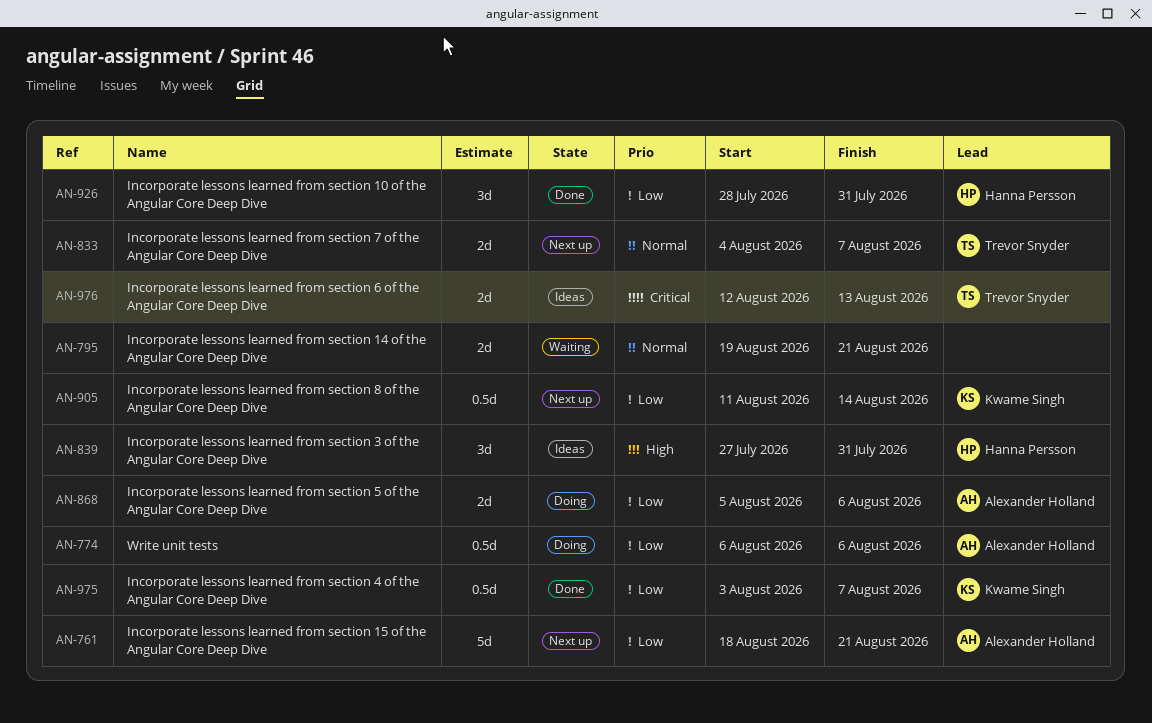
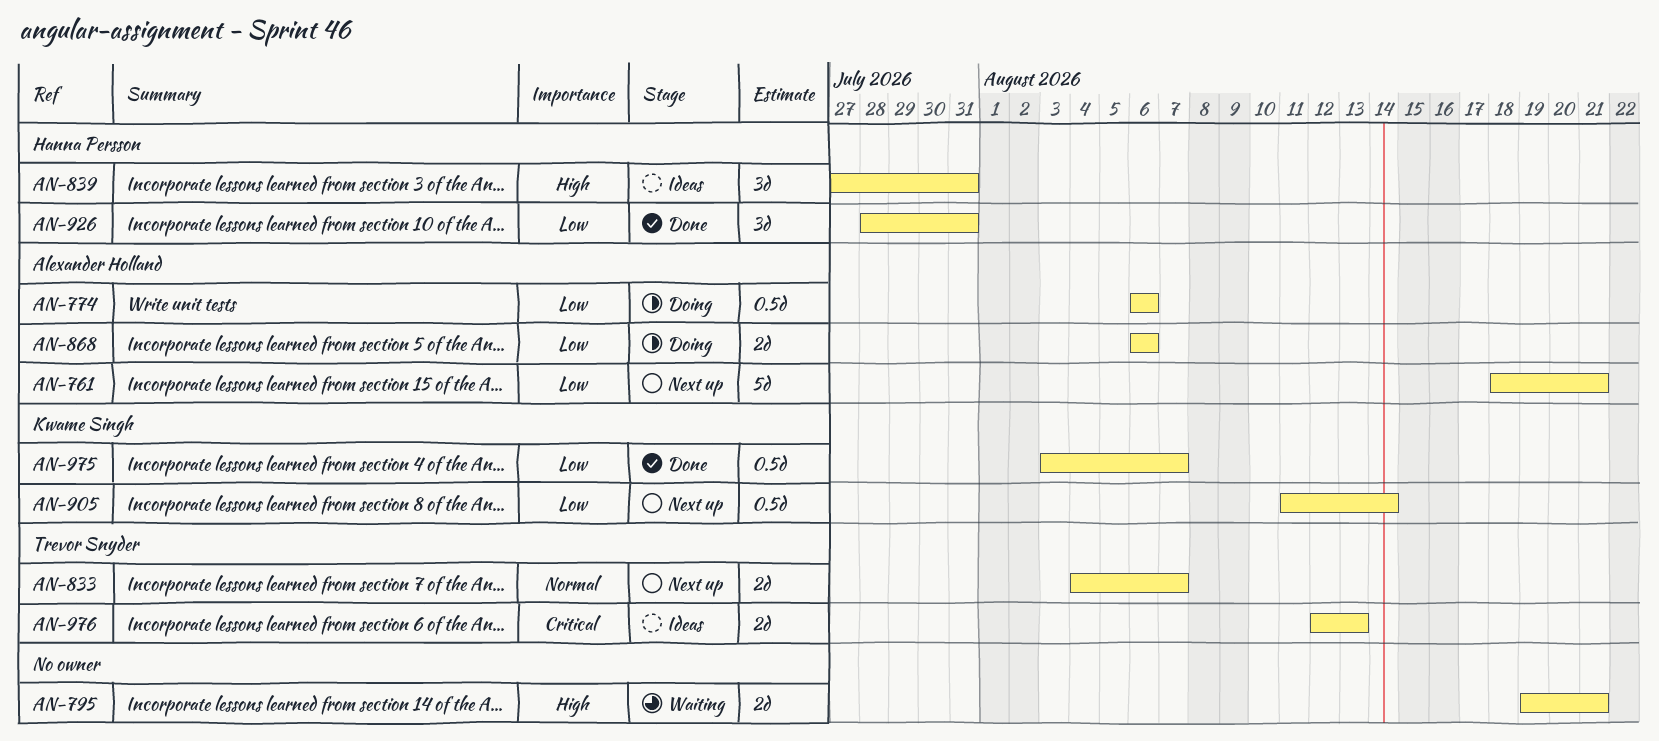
AN-795, priority: Normal -> High
AN-868, start: Aug 5 -> Aug 6

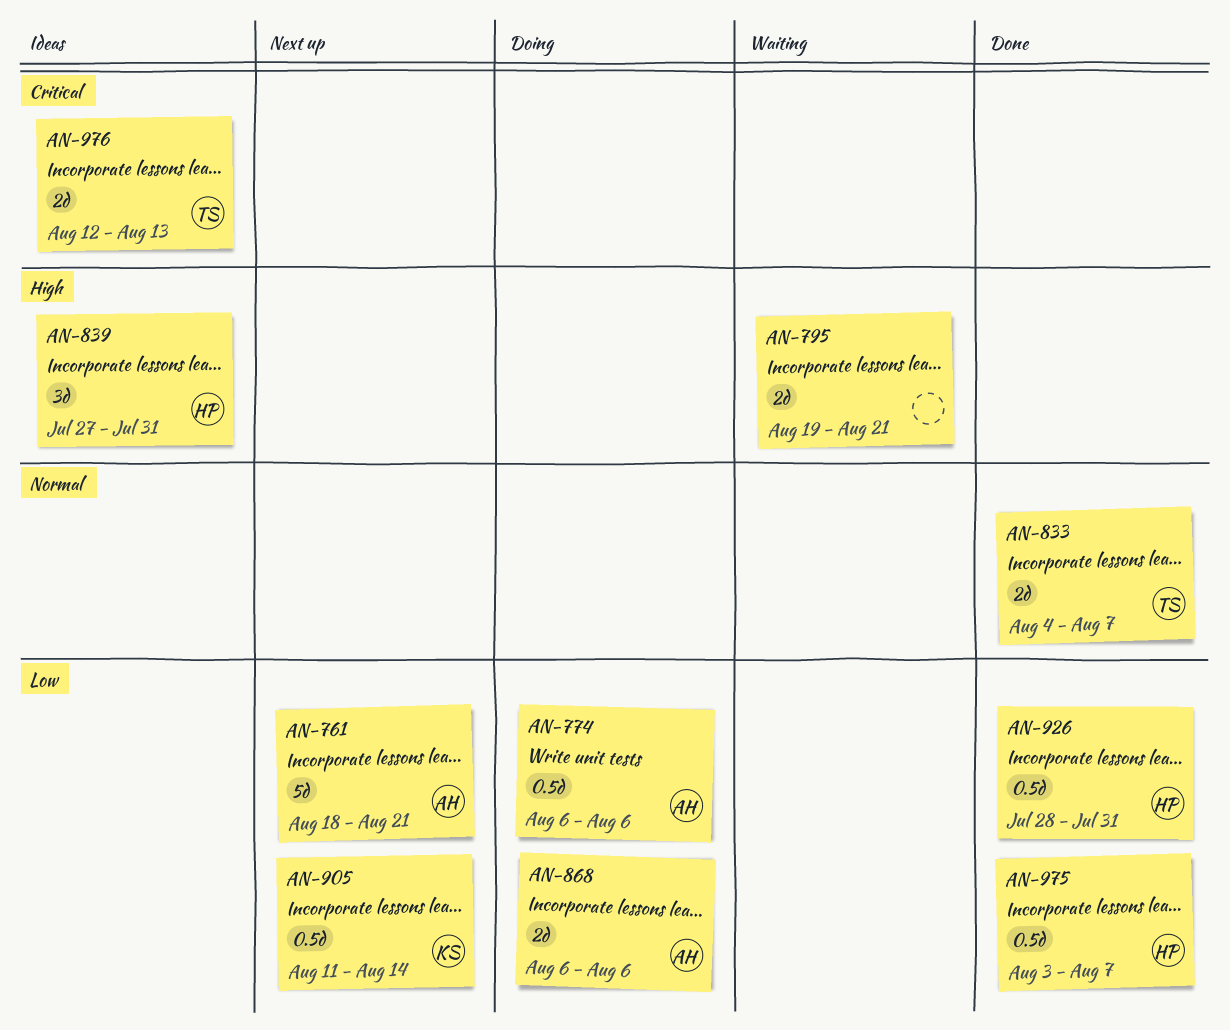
AN-833, status: Next up -> Done
AN-926, estimate: 3d -> 0.5d
AN-975, owner: Kwame Singh -> Hanna Persson

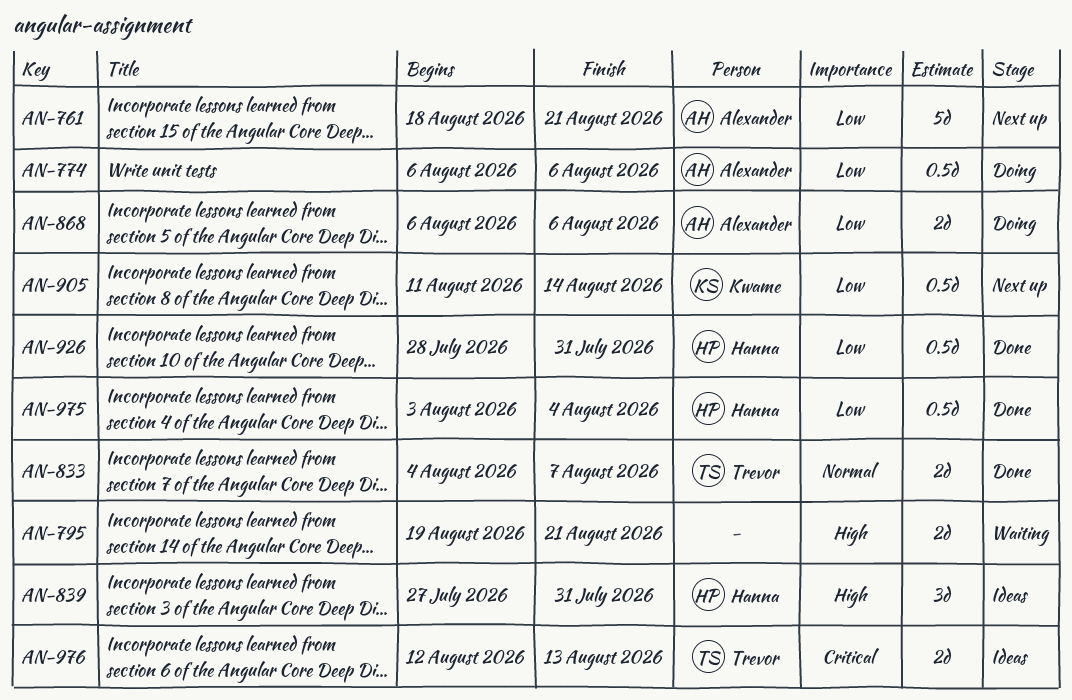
AN-975, due: Aug 7 -> Aug 4

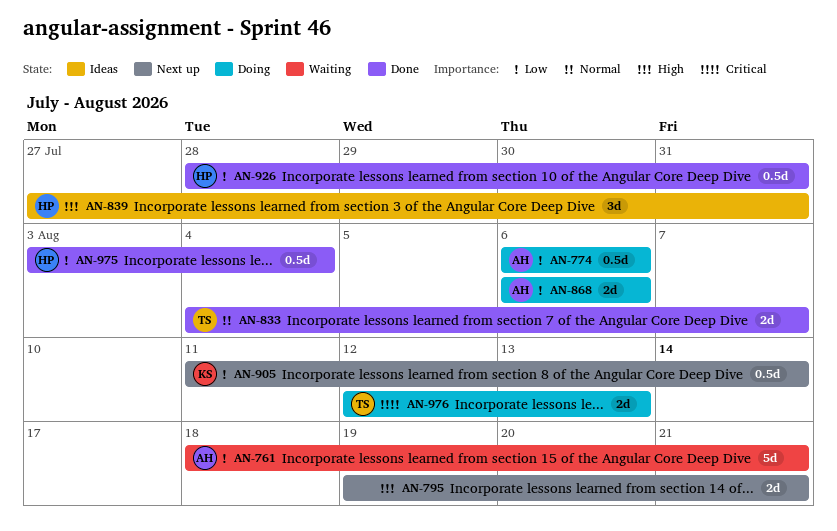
AN-761, status: Next up -> Waiting
AN-795, status: Waiting -> Next up
AN-976, status: Ideas -> Doing

